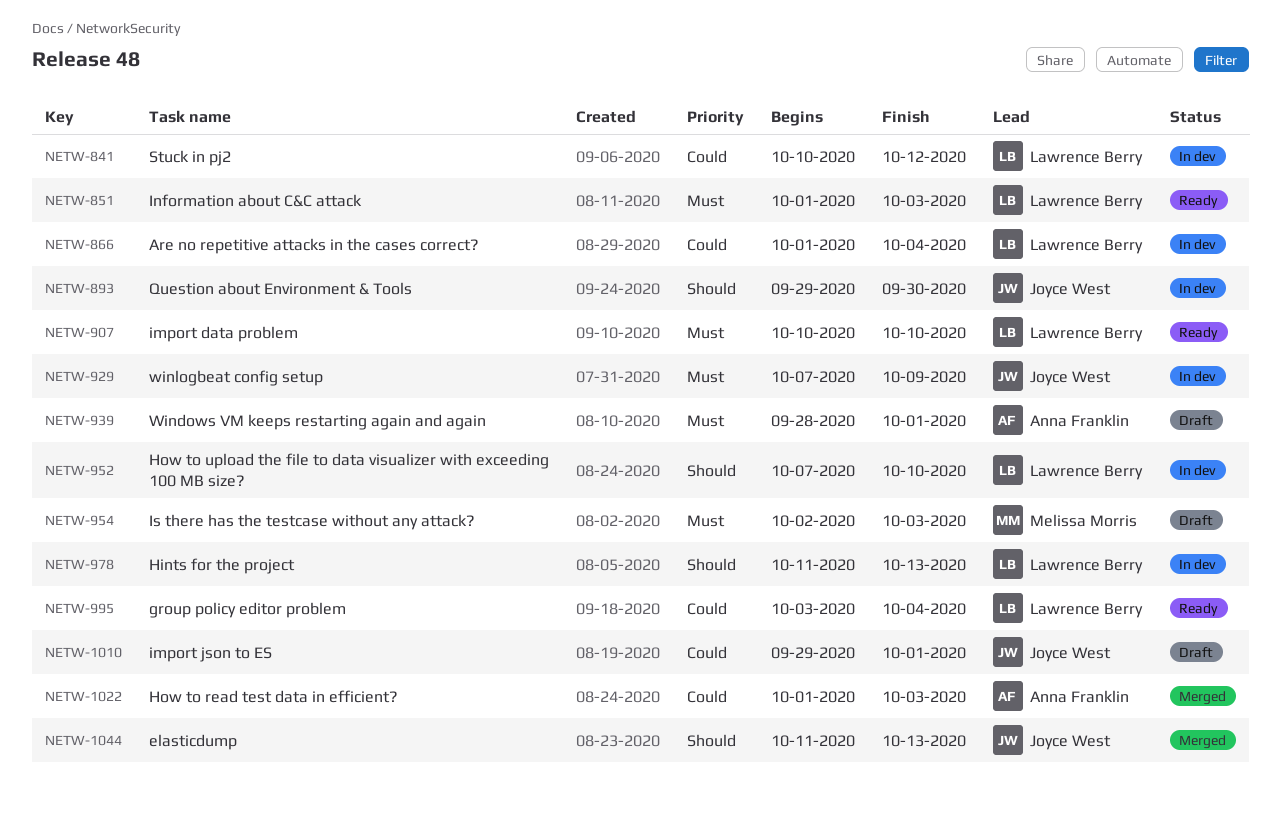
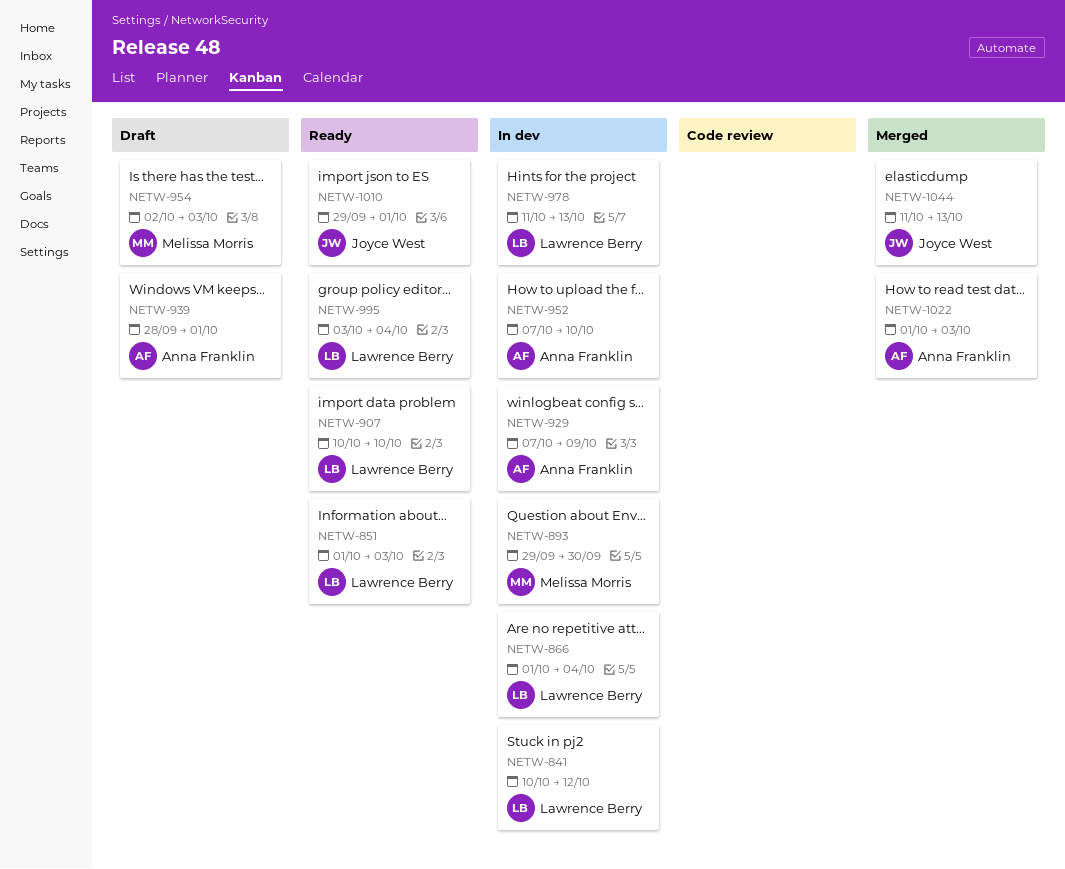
NETW-893, owner: Joyce West -> Melissa Morris
NETW-929, owner: Joyce West -> Anna Franklin
NETW-952, owner: Lawrence Berry -> Anna Franklin
NETW-1010, status: Draft -> Ready

